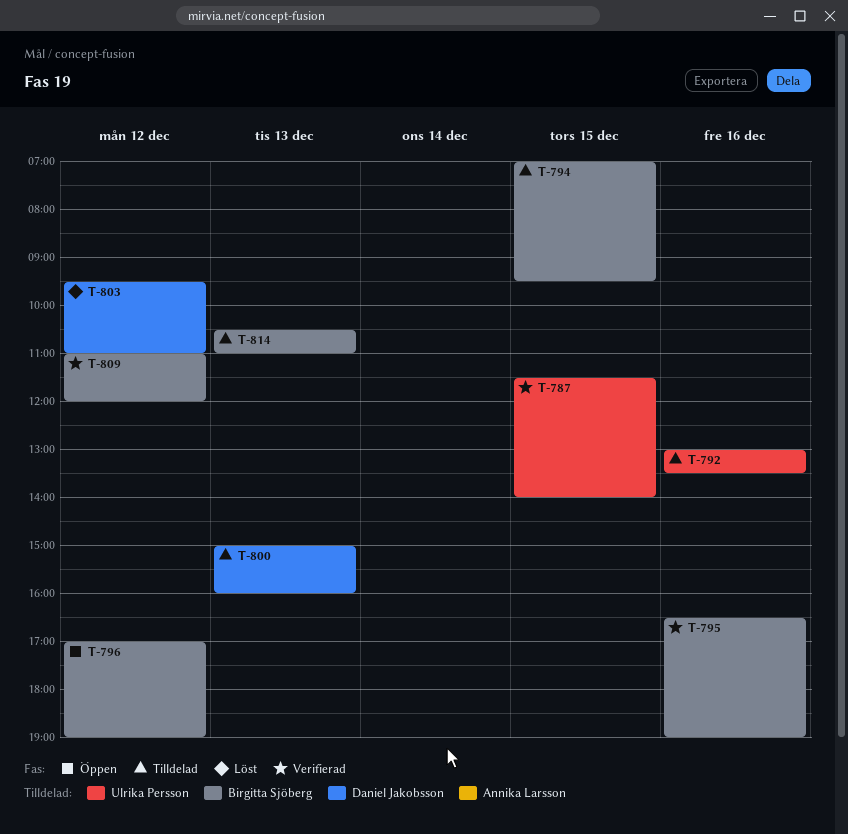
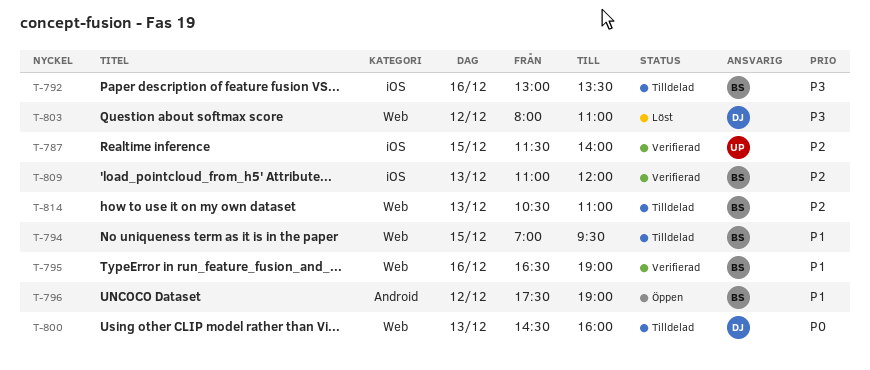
T-792, owner: Ulrika Persson -> Birgitta Sjöberg
T-796, begins: 17:00 -> 17:30
T-800, begins: 15:00 -> 14:30
T-803, begins: 09:30 -> 08:00
T-809, day: Dec 12 -> Dec 13

